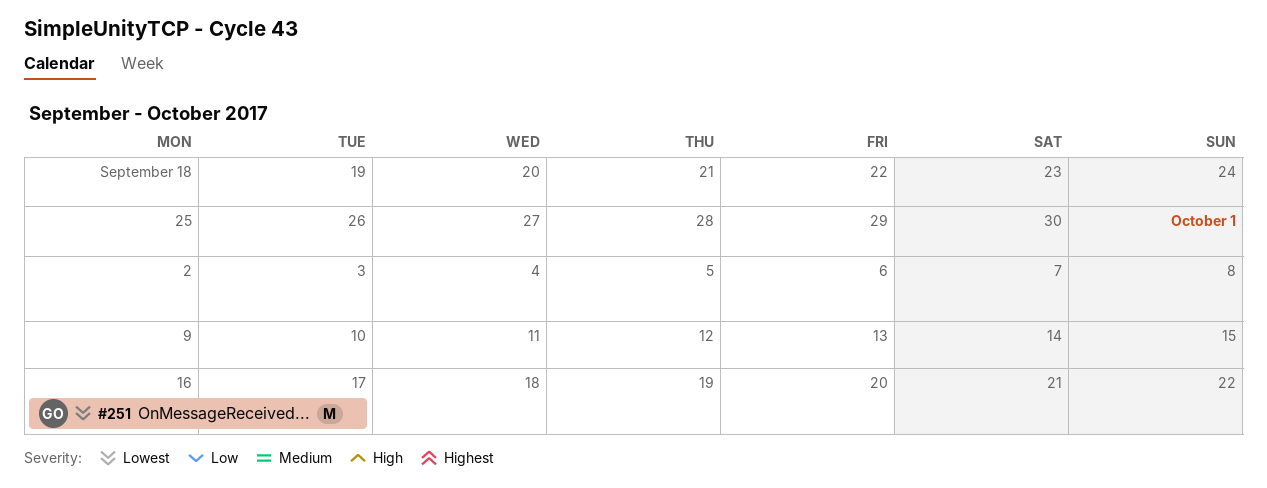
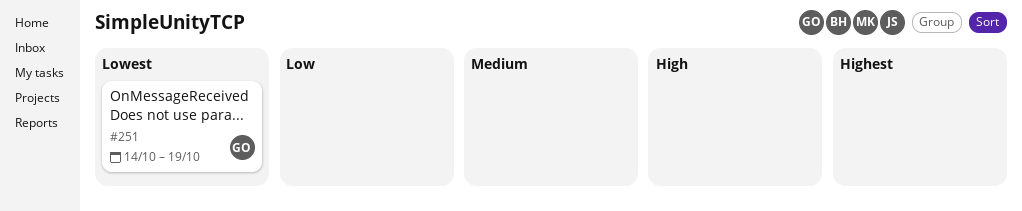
#251, start: Oct 16 -> Oct 14
#251, due: Oct 17 -> Oct 19

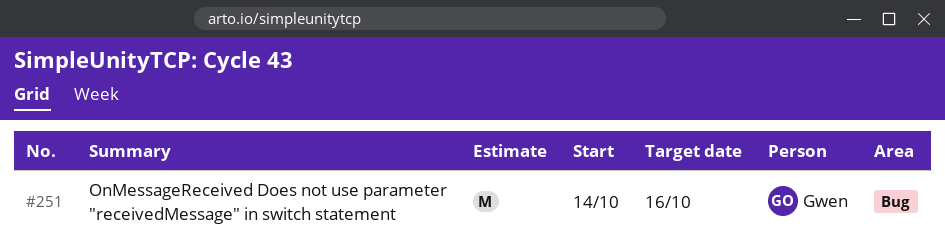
#251, due: Oct 19 -> Oct 16

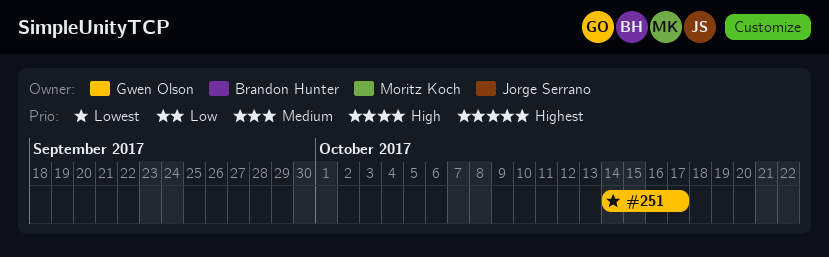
#251, due: Oct 16 -> Oct 17

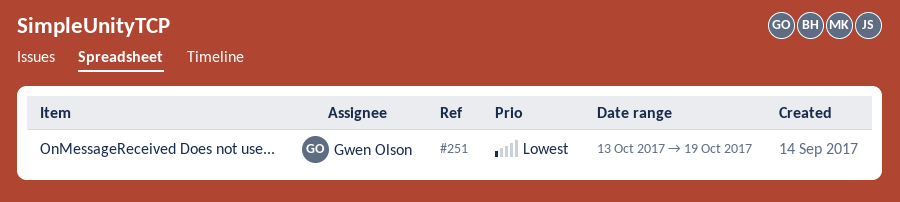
#251, start: Oct 14 -> Oct 13
#251, due: Oct 17 -> Oct 19

